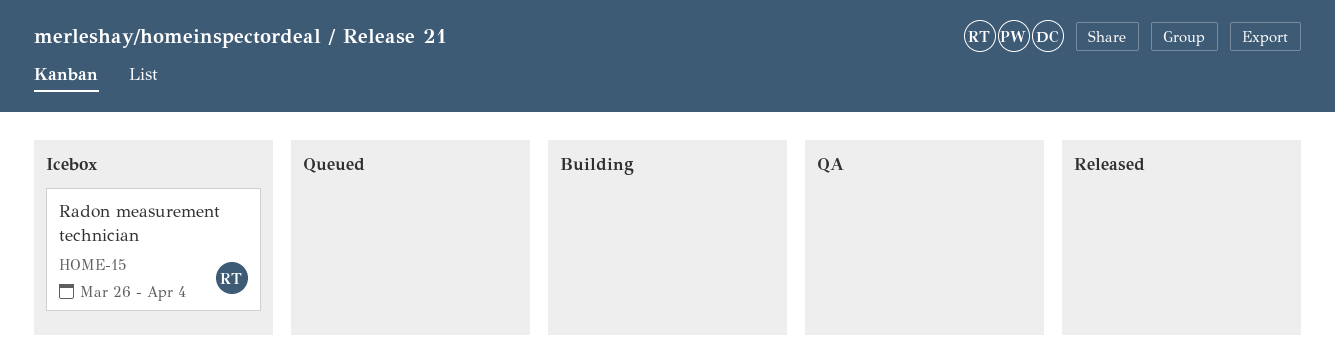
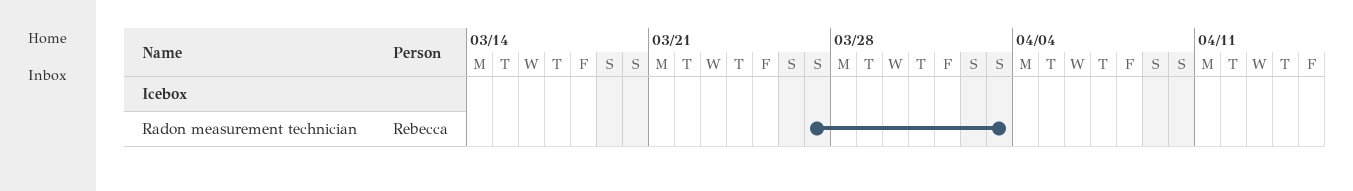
Radon measurement technician, start: Mar 26 -> Mar 27
Radon measurement technician, due: Apr 4 -> Apr 3

